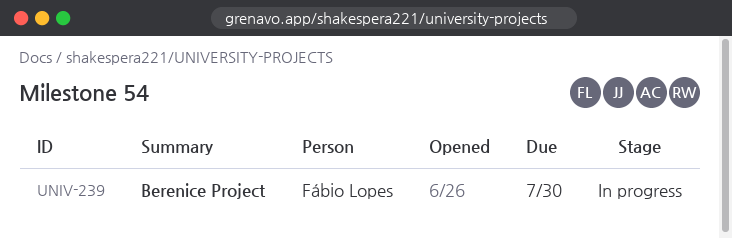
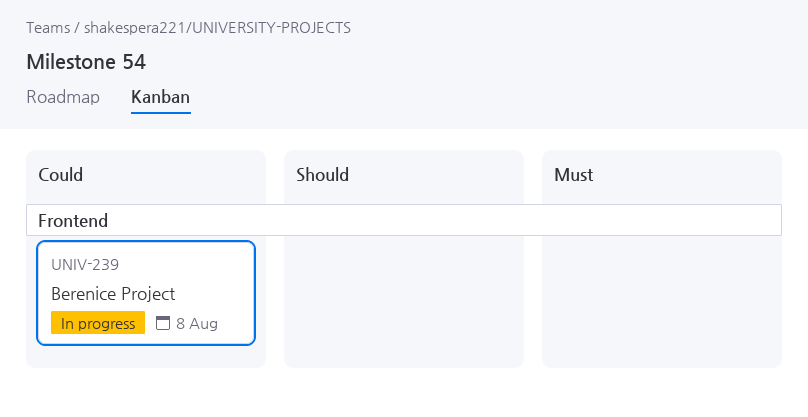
UNIV-239, due: Jul 30 -> Aug 8

